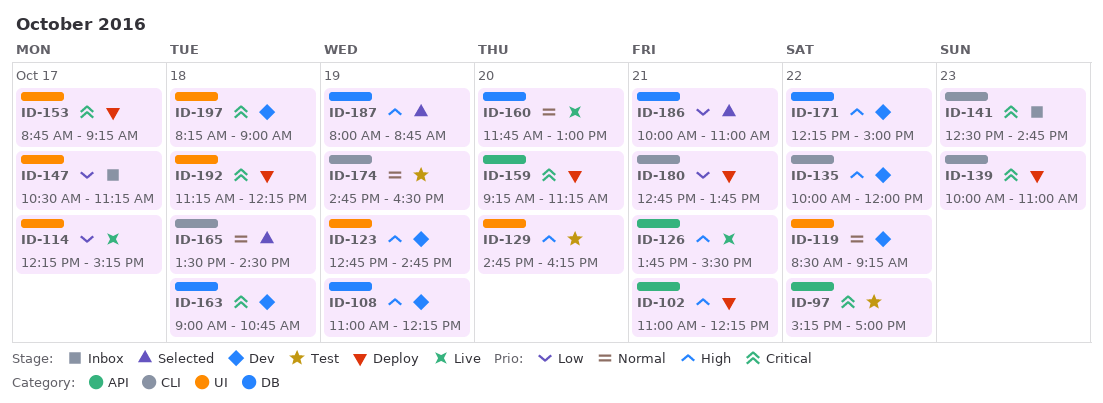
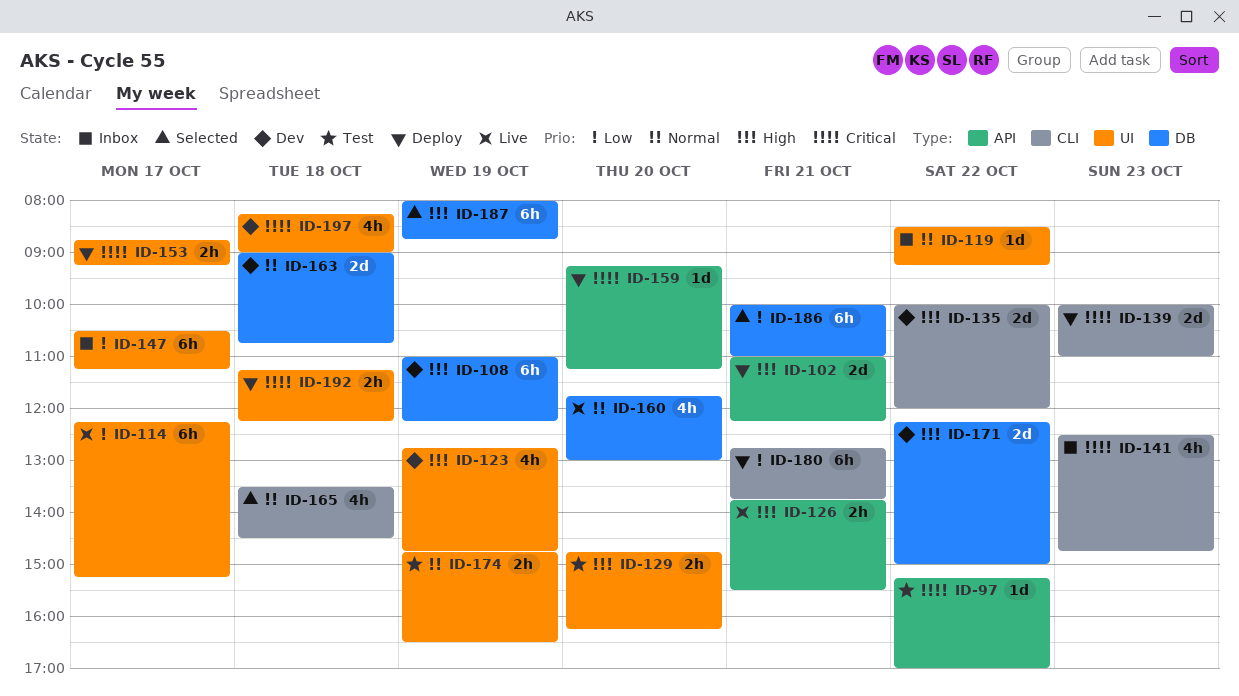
ID-119, status: Dev -> Inbox
ID-163, priority: Critical -> Normal
ID-174, label: CLI -> UI

